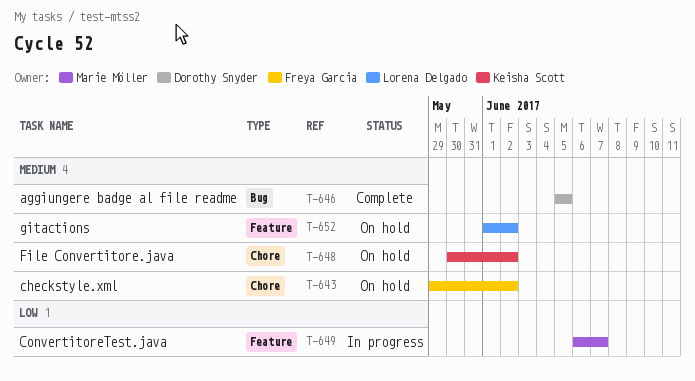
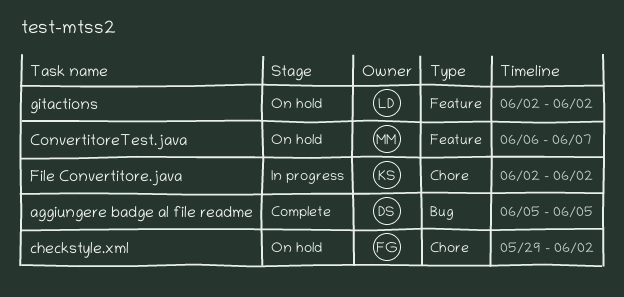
ConvertitoreTest.java, status: In progress -> On hold
File Convertitore.java, status: On hold -> In progress
File Convertitore.java, start: May 30 -> Jun 2
gitactions, start: Jun 1 -> Jun 2

